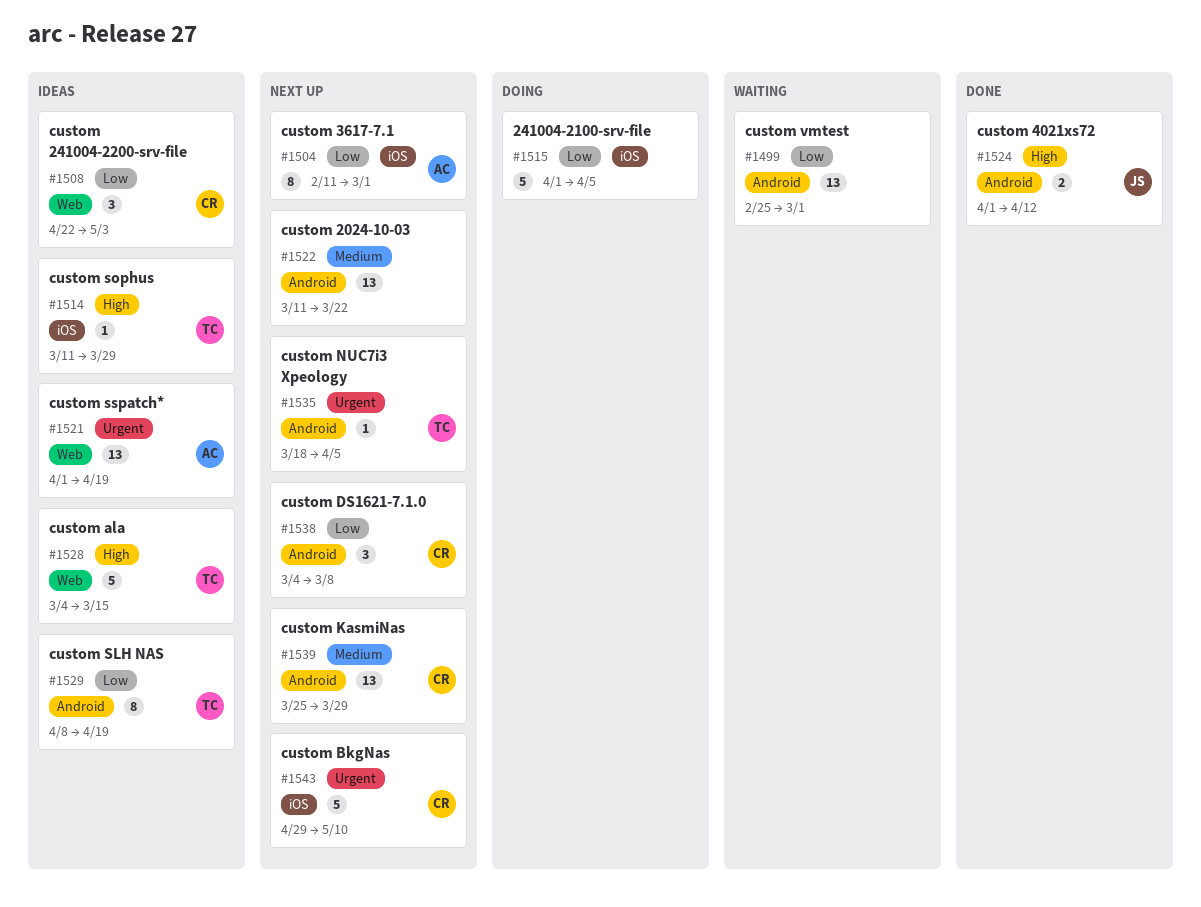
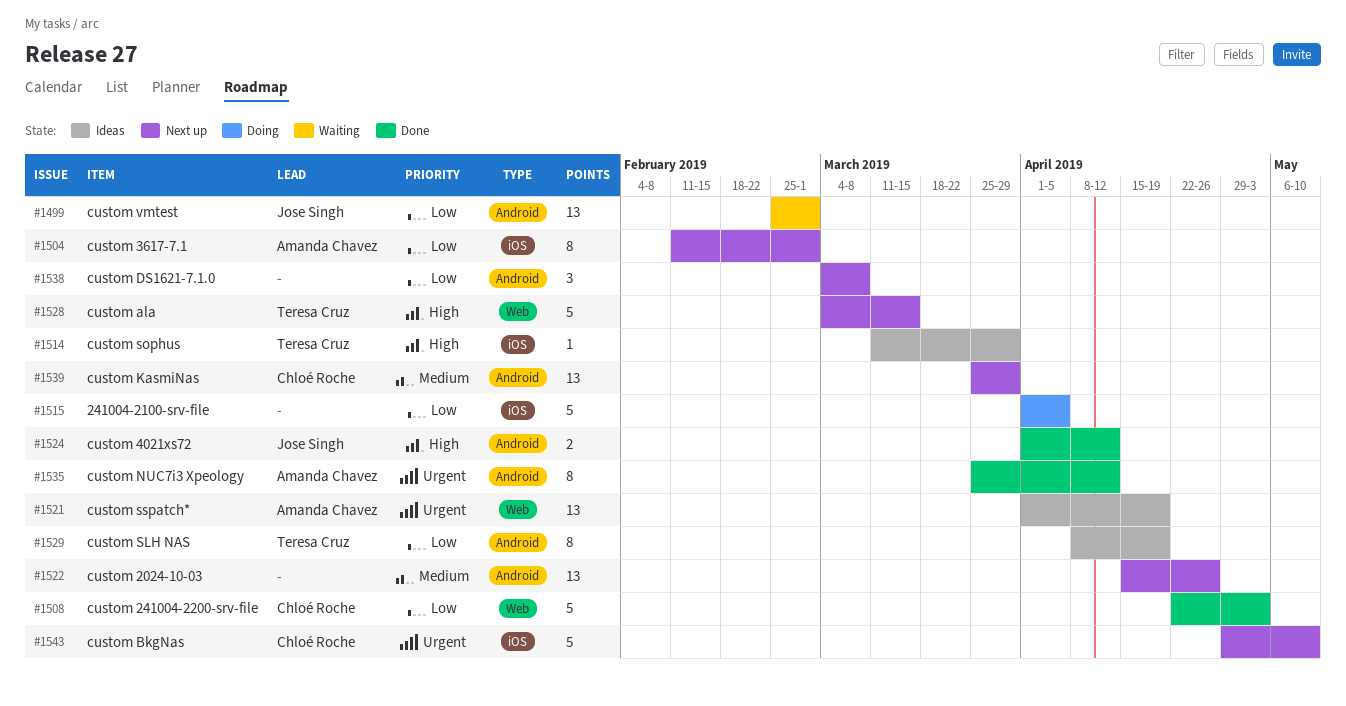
#1499, owner: none -> Jose Singh
#1508, status: Ideas -> Done
#1508, estimate: 3 -> 5
#1522, start: Mar 11 -> Apr 15
#1522, due: Mar 22 -> Apr 26
#1528, status: Ideas -> Next up
#1535, status: Next up -> Done
#1535, owner: Teresa Cruz -> Amanda Chavez
#1535, estimate: 1 -> 8
#1535, start: Mar 18 -> Mar 25
#1535, due: Apr 5 -> Apr 12
#1538, owner: Chloé Roche -> none

